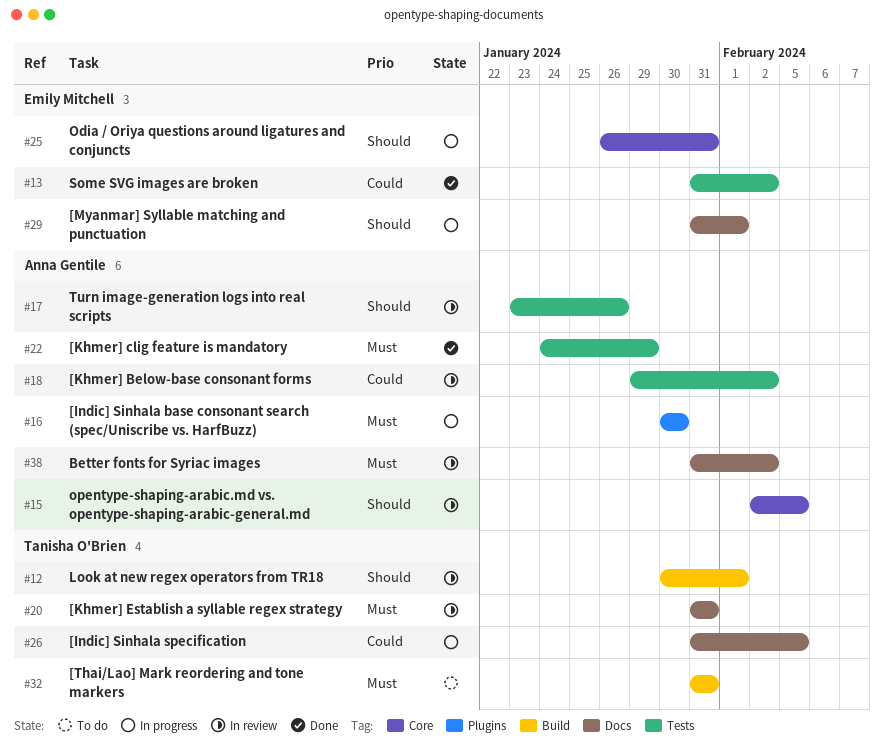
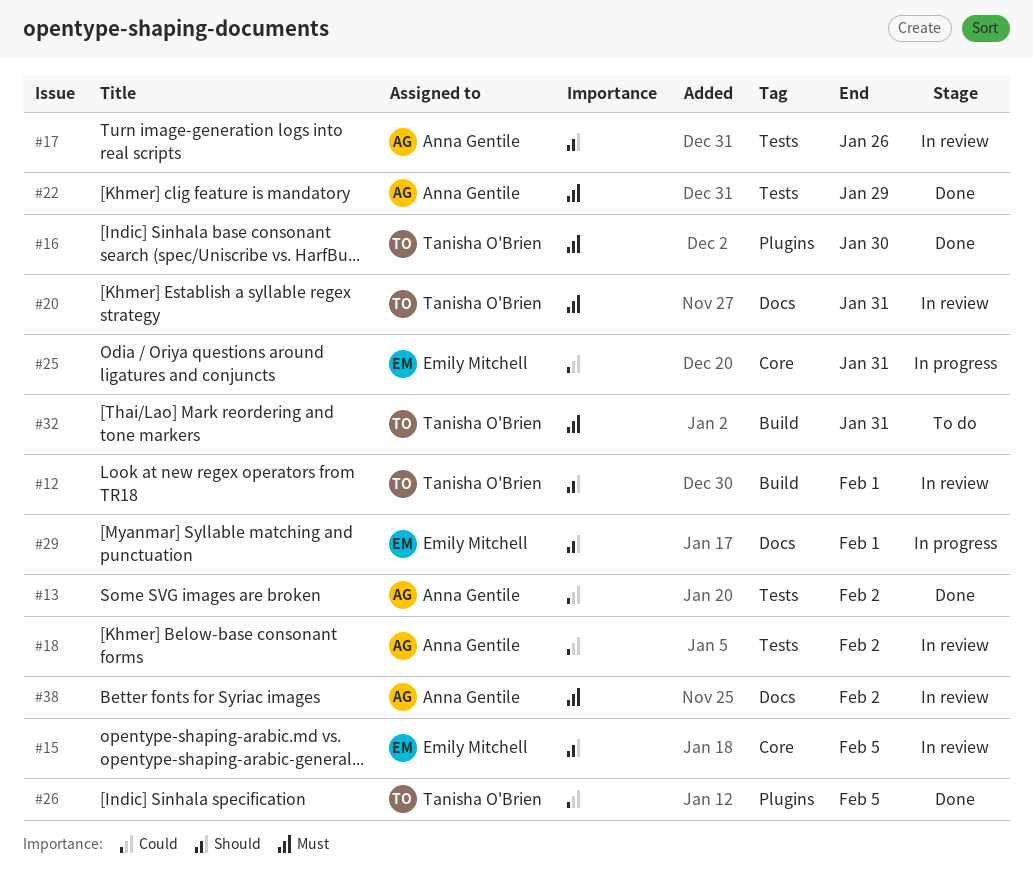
#13, owner: Emily Mitchell -> Anna Gentile
#15, owner: Anna Gentile -> Emily Mitchell
#16, status: In progress -> Done
#16, owner: Anna Gentile -> Tanisha O'Brien
#25, priority: Should -> Could
#26, status: In progress -> Done
#26, label: Docs -> Plugins

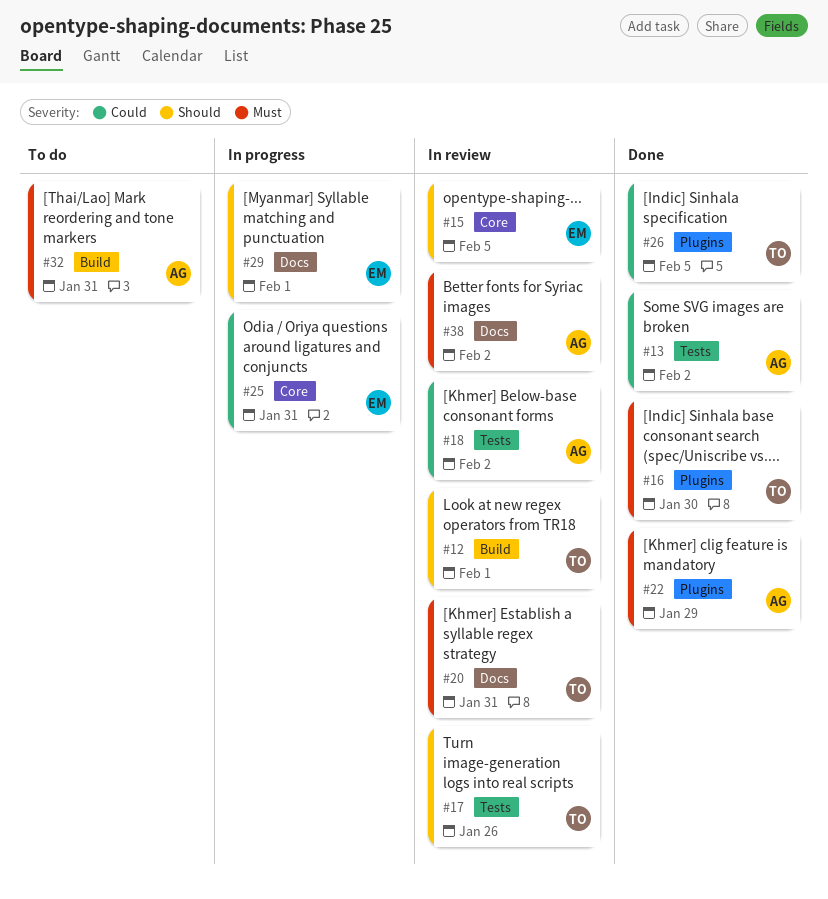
#17, owner: Anna Gentile -> Tanisha O'Brien
#22, label: Tests -> Plugins
#32, owner: Tanisha O'Brien -> Anna Gentile

